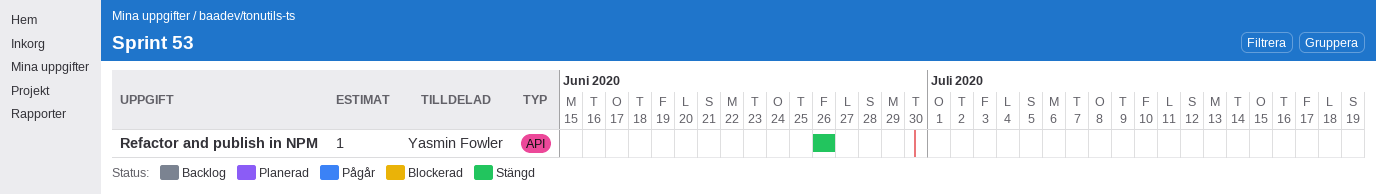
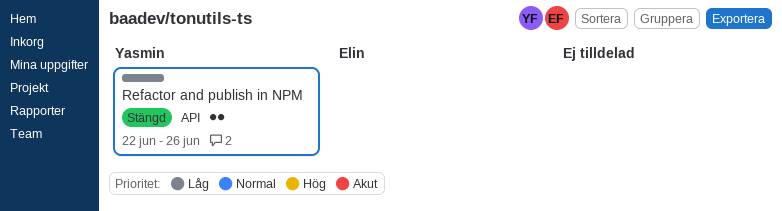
Refactor and publish in NPM, estimate: 1 -> 2
Refactor and publish in NPM, start: Jun 26 -> Jun 22

